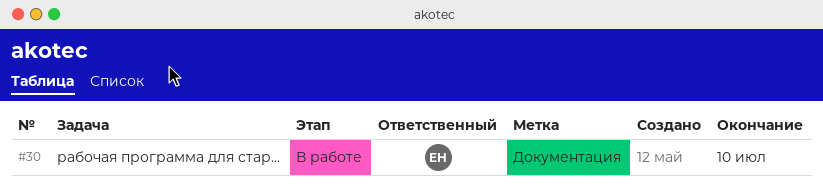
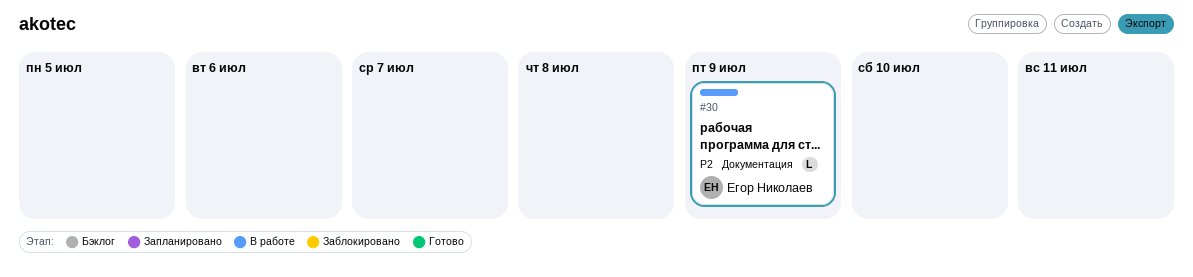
#30, due: Jul 10 -> Jul 9

